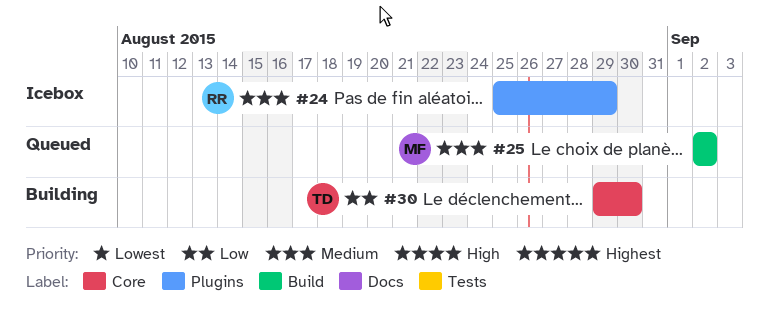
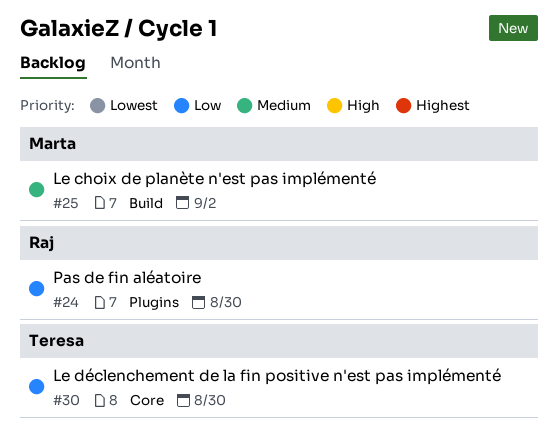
#24, priority: Medium -> Low
#24, due: Aug 29 -> Aug 30

